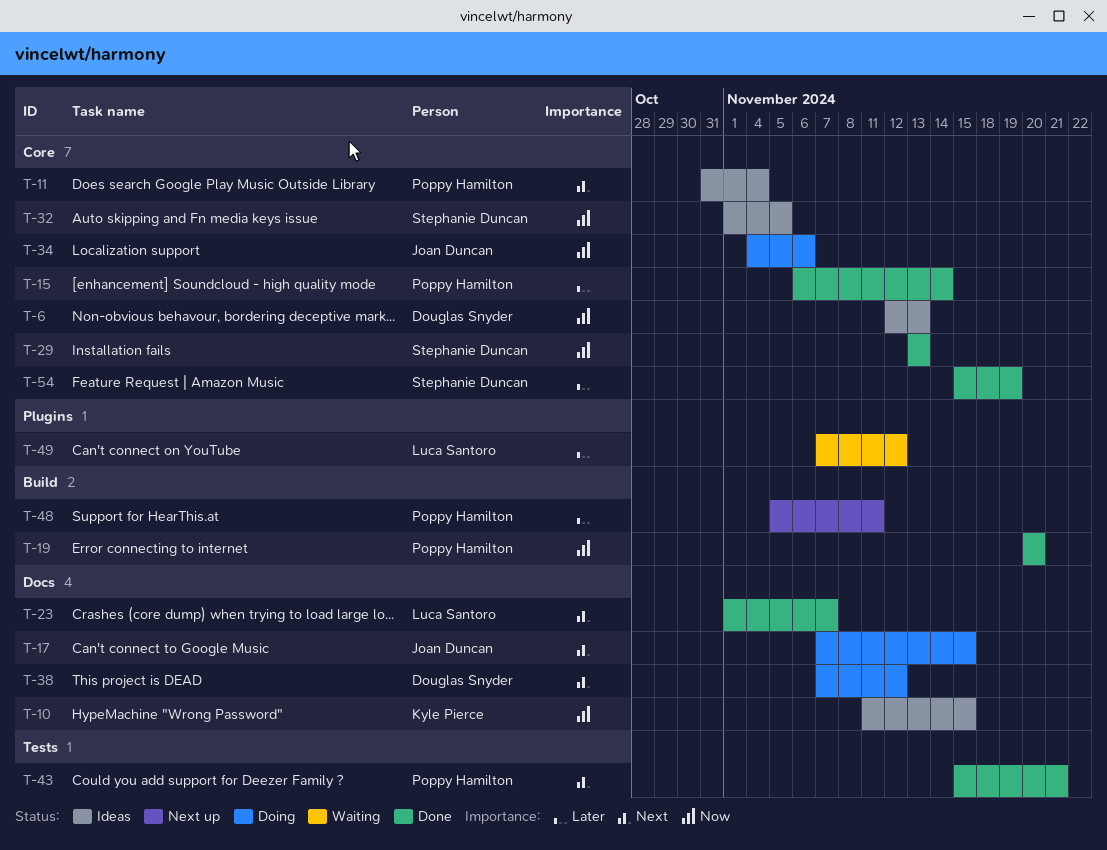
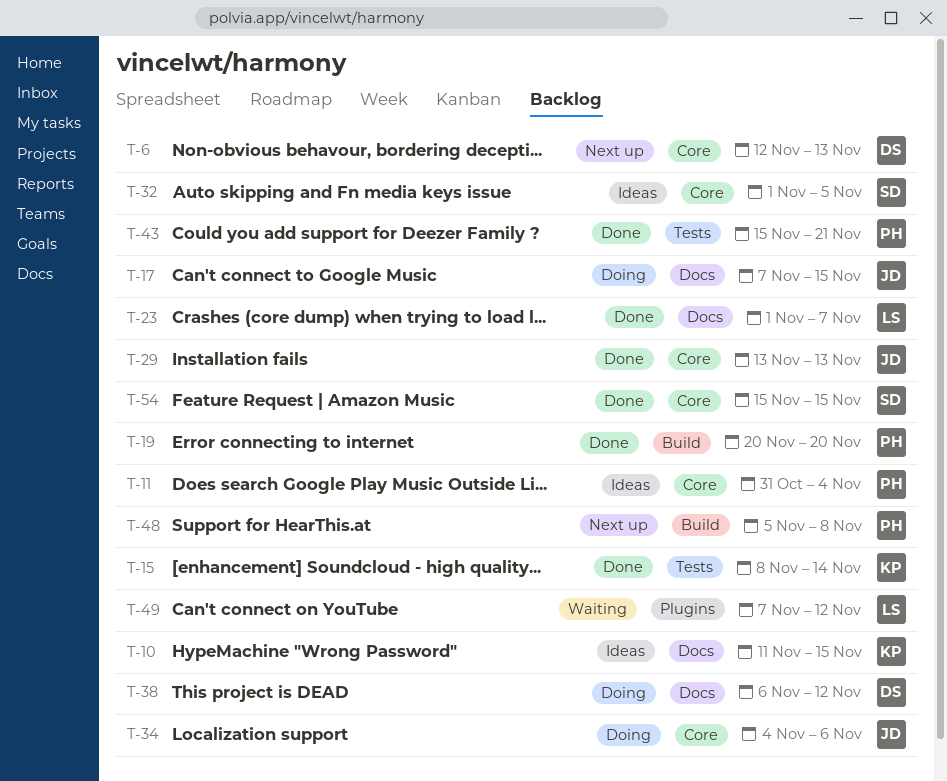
T-6, status: Ideas -> Next up
T-15, owner: Poppy Hamilton -> Kyle Pierce
T-15, label: Core -> Tests
T-15, start: Nov 6 -> Nov 8
T-29, owner: Stephanie Duncan -> Joan Duncan
T-38, start: Nov 7 -> Nov 6
T-48, due: Nov 11 -> Nov 8
T-54, due: Nov 19 -> Nov 15

